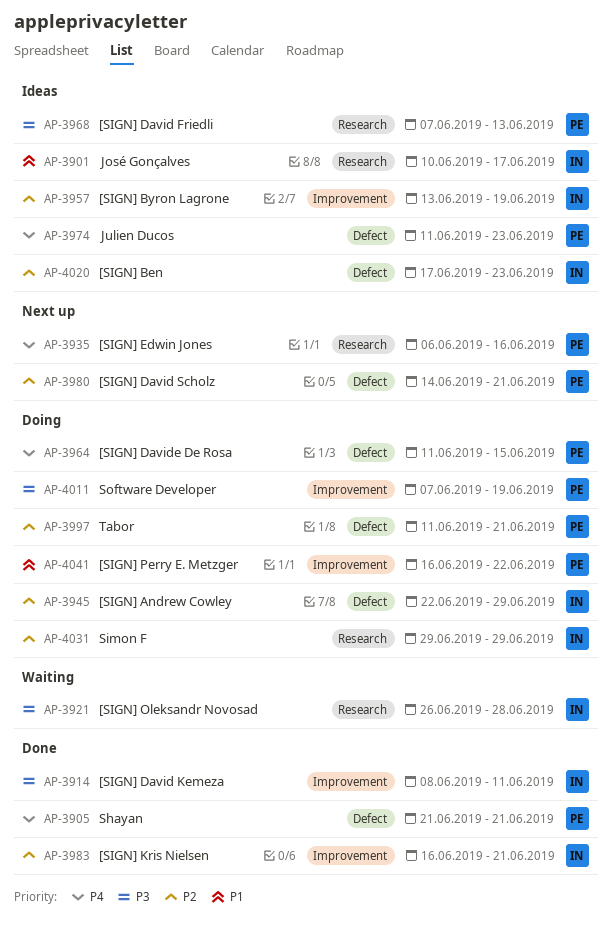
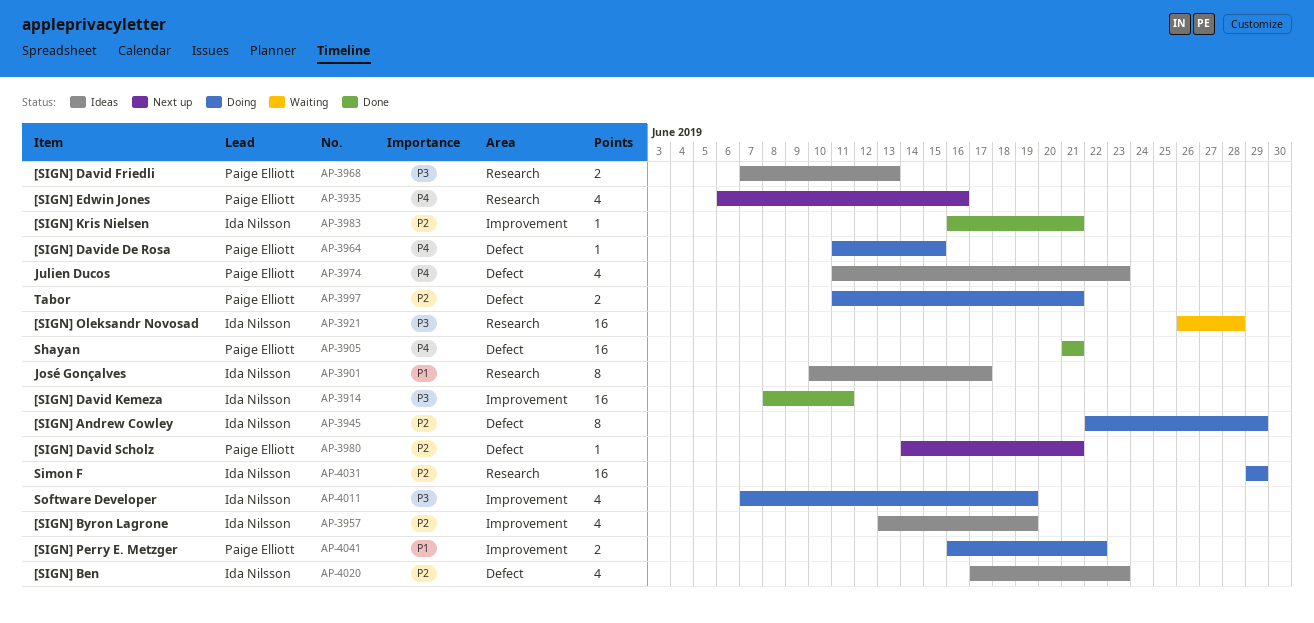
AP-4011, owner: Paige Elliott -> Ida Nilsson

